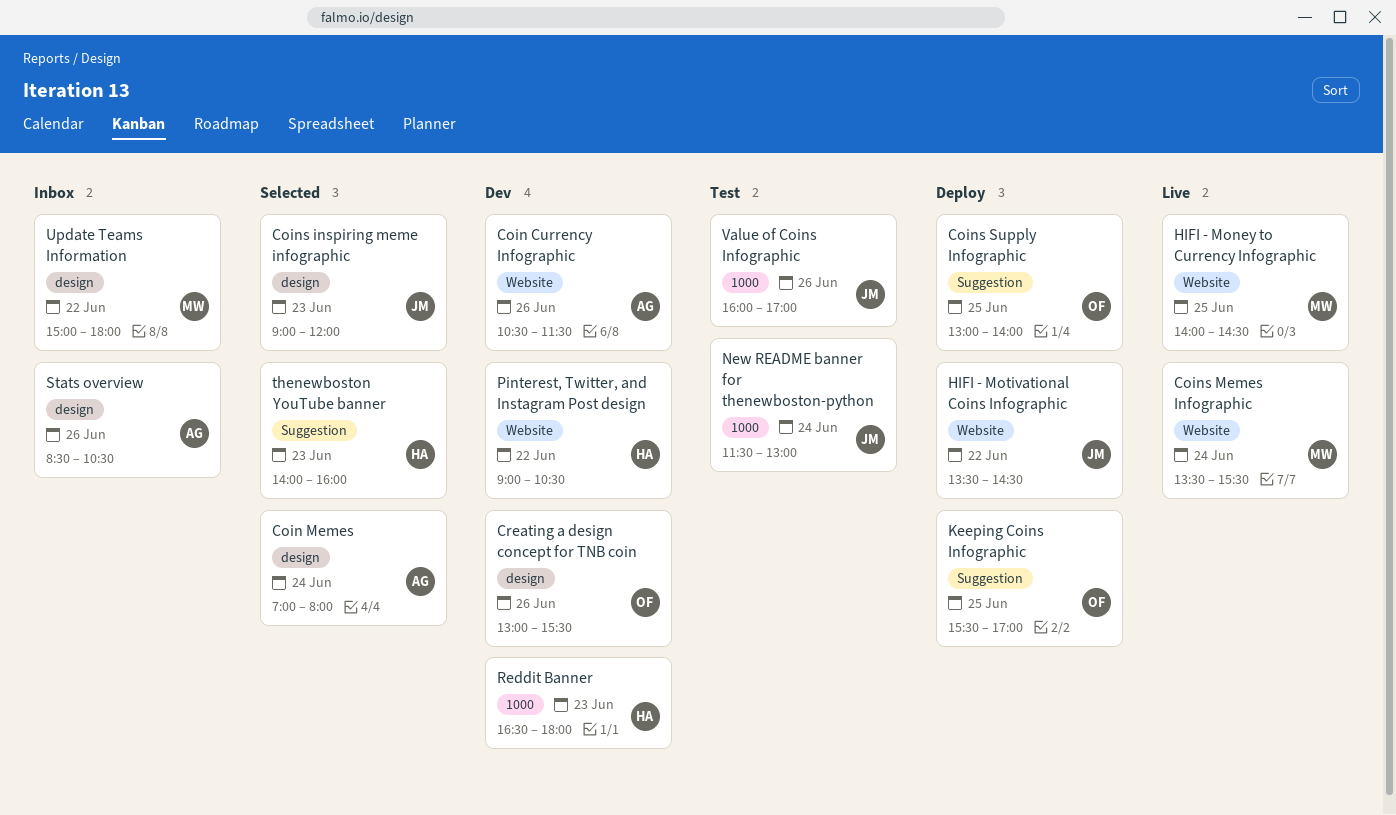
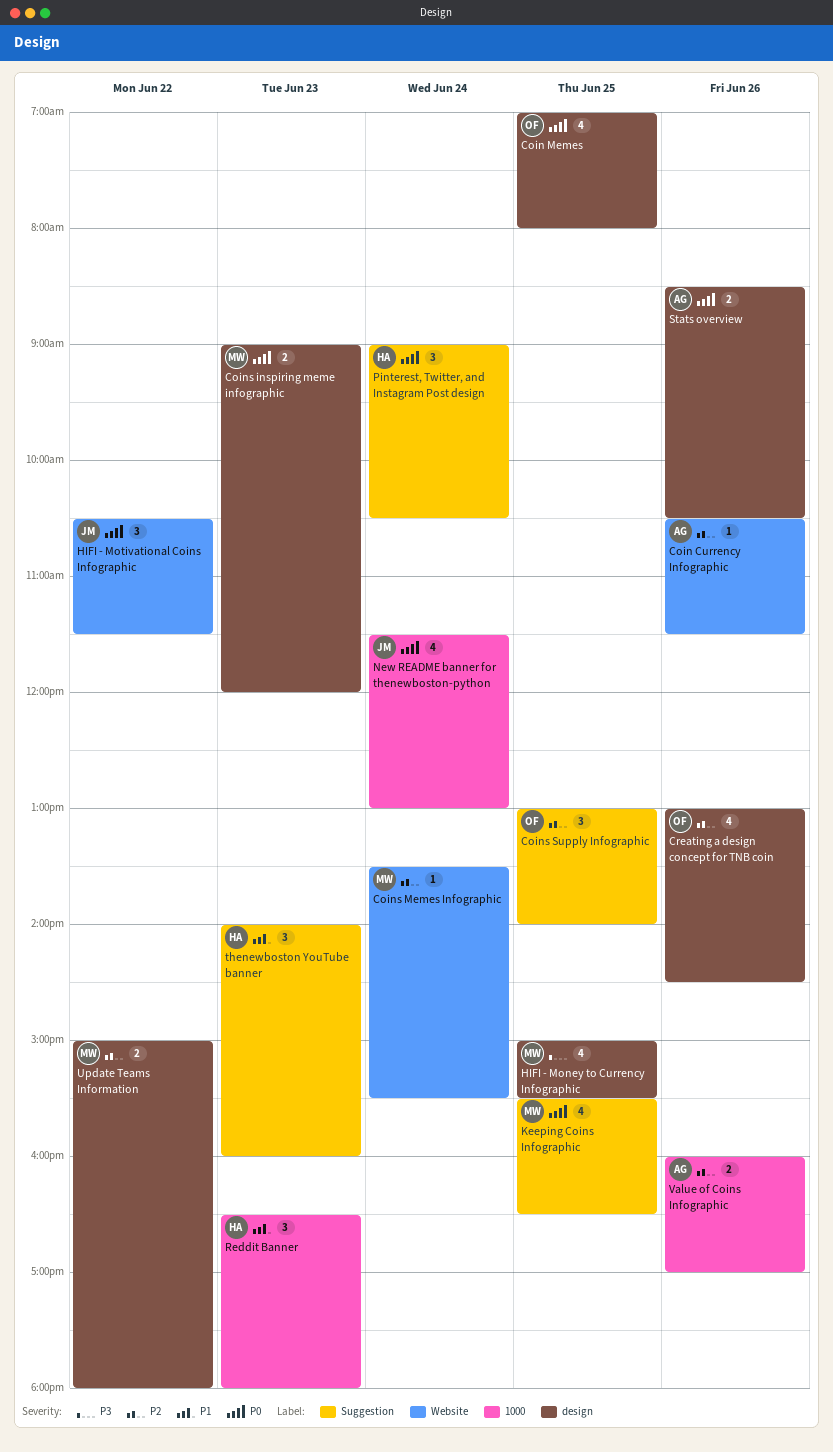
Coin Memes, owner: AG -> OF
Coin Memes, day: Jun 24 -> Jun 25
Coins inspiring meme infographic, owner: JM -> MW
Creating a design concept for TNB coin, ends: 15:30 -> 14:30
HIFI - Money to Currency Infographic, label: Website -> design
HIFI - Money to Currency Infographic, begins: 14:00 -> 15:00
HIFI - Money to Currency Infographic, ends: 14:30 -> 15:30
HIFI - Motivational Coins Infographic, begins: 13:30 -> 10:30
HIFI - Motivational Coins Infographic, ends: 14:30 -> 11:30
Keeping Coins Infographic, owner: OF -> MW
Keeping Coins Infographic, ends: 17:00 -> 16:30
Pinterest, Twitter, and Instagram Post design, label: Website -> Suggestion
Pinterest, Twitter, and Instagram Post design, day: Jun 22 -> Jun 24
Value of Coins Infographic, owner: JM -> AG

